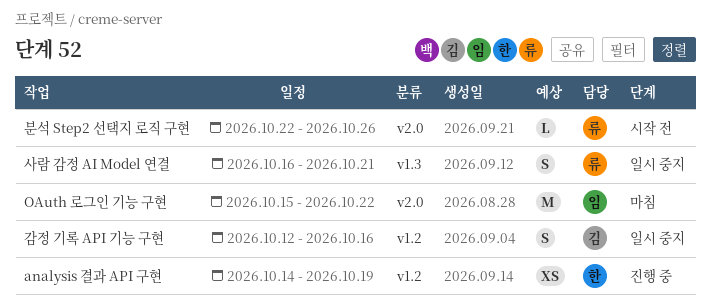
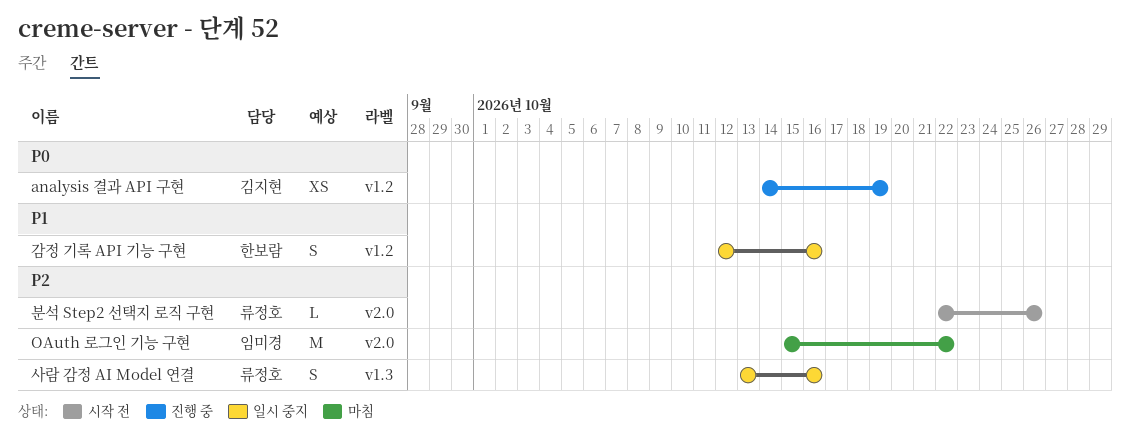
analysis 결과 API 구현, owner: 한보람 -> 김지현
감정 기록 API 기능 구현, owner: 김지현 -> 한보람
사람 감정 AI Model 연결, start: Oct 16 -> Oct 13
사람 감정 AI Model 연결, due: Oct 21 -> Oct 16

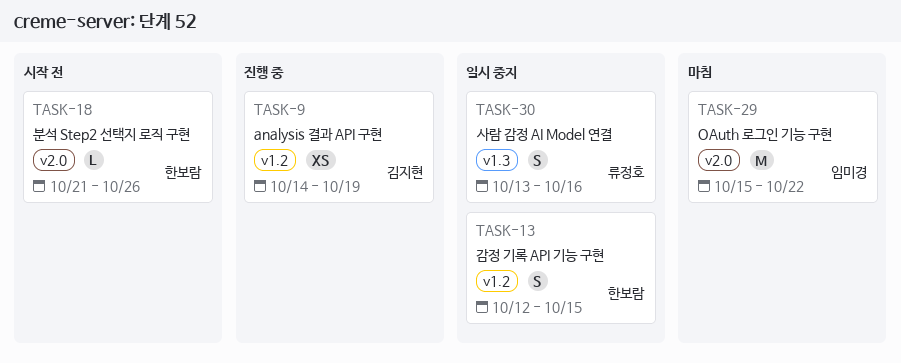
감정 기록 API 기능 구현, due: Oct 16 -> Oct 15
분석 Step2 선택지 로직 구현, owner: 류정호 -> 한보람
분석 Step2 선택지 로직 구현, start: Oct 22 -> Oct 21

